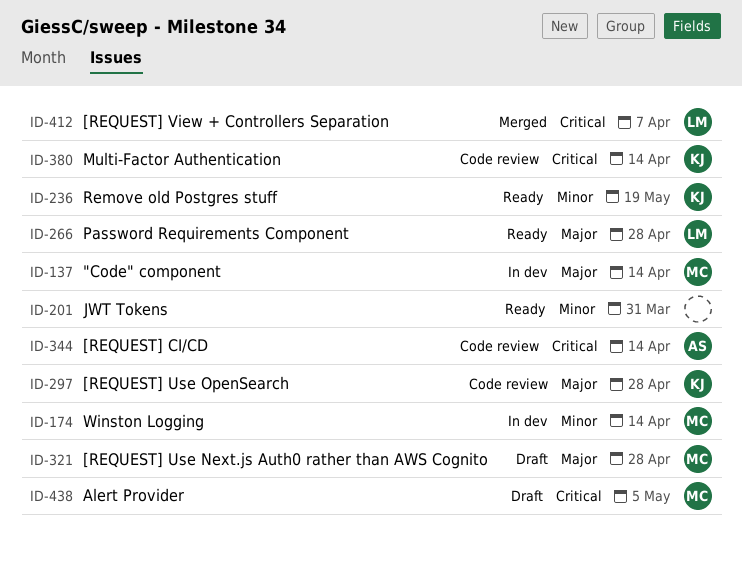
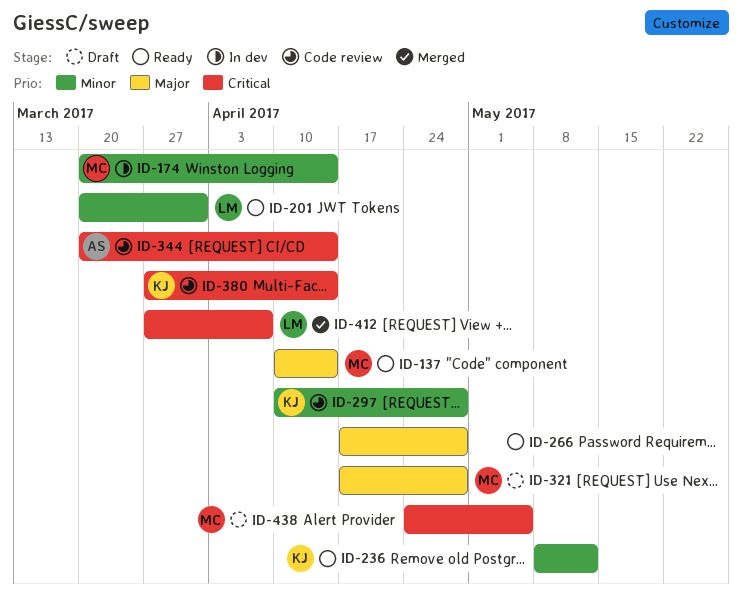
ID-137, status: In dev -> Ready
ID-201, owner: none -> LM
ID-236, due: May 19 -> May 12
ID-266, owner: LM -> none
ID-297, priority: Major -> Minor

